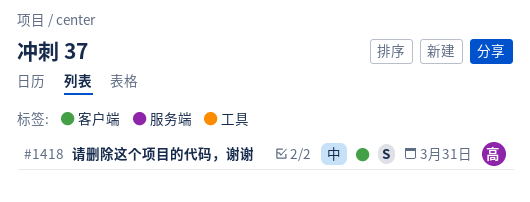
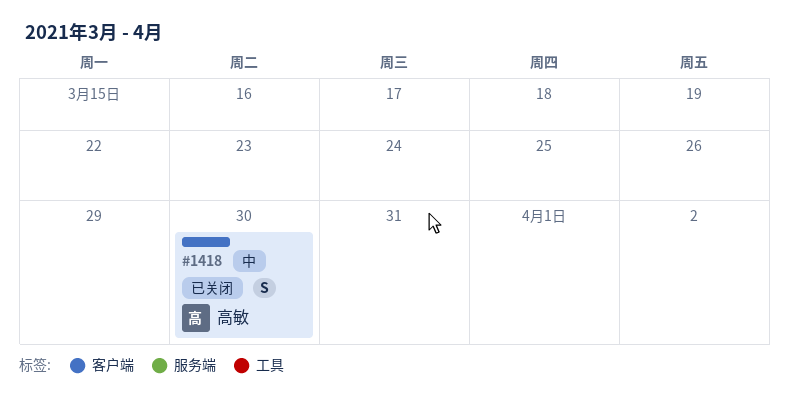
#1418, due: Mar 31 -> Mar 30

